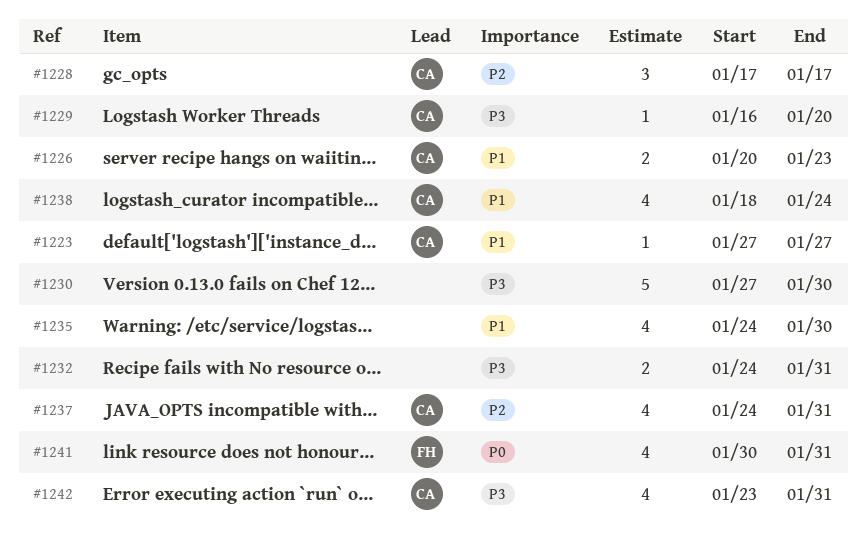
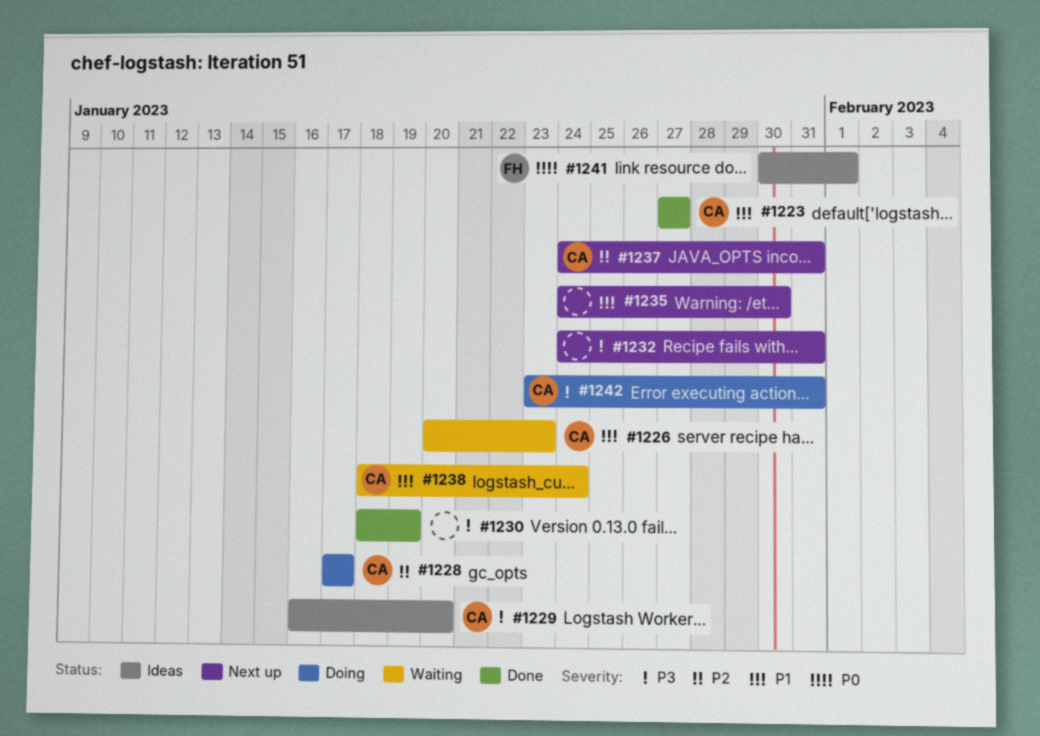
#1230, start: Jan 27 -> Jan 18
#1230, due: Jan 30 -> Jan 19
#1241, due: Jan 31 -> Feb 1

